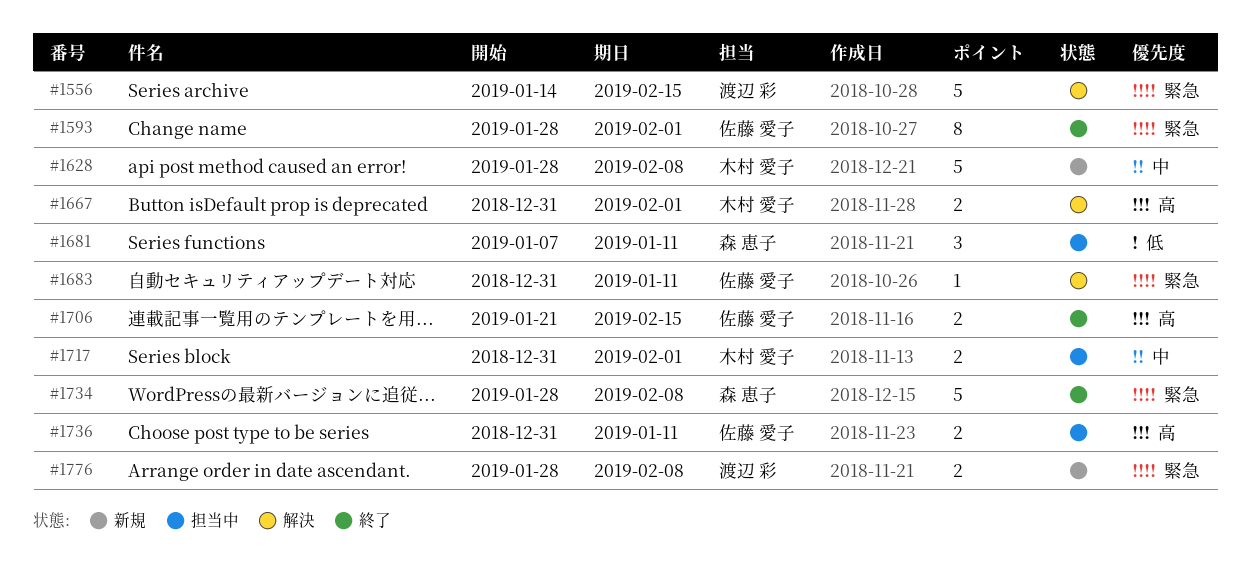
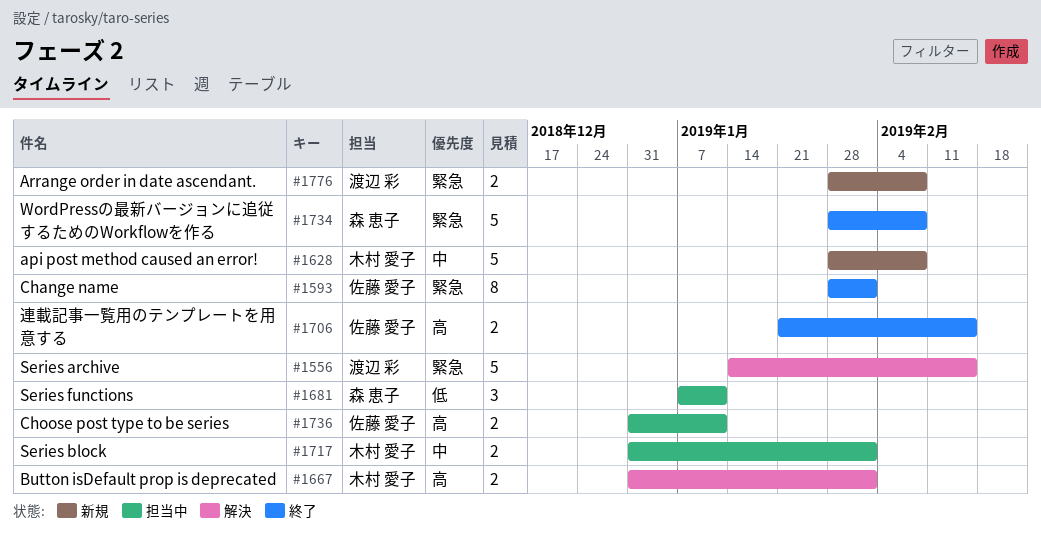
#1683: present -> none

